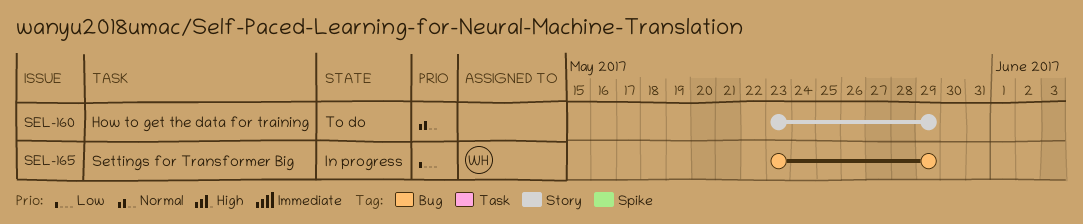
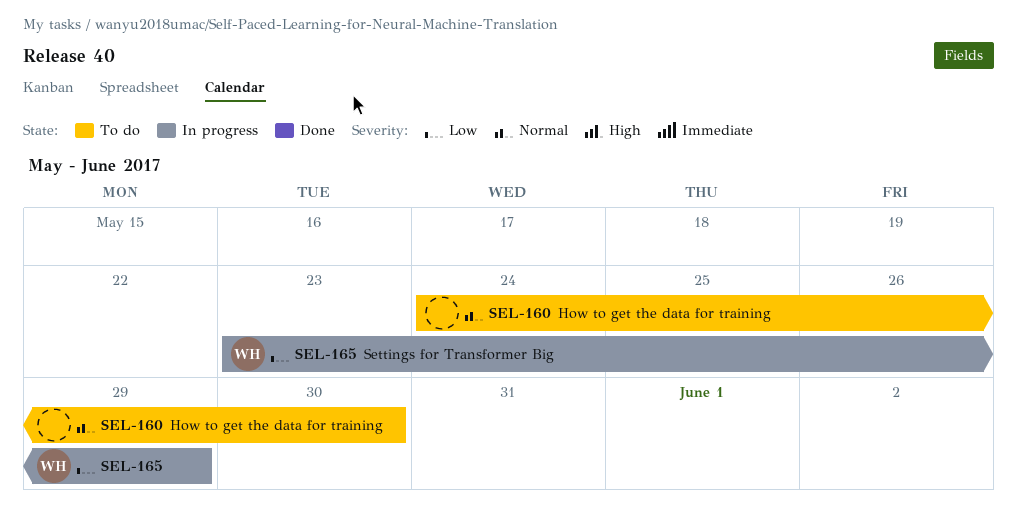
SEL-160, start: May 23 -> May 24
SEL-160, due: May 29 -> May 30

